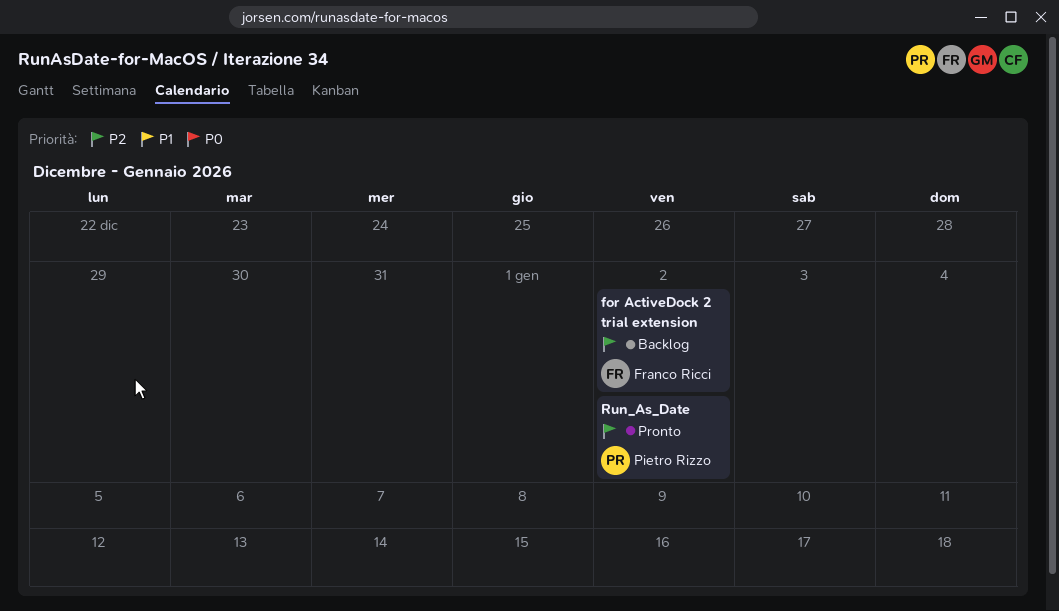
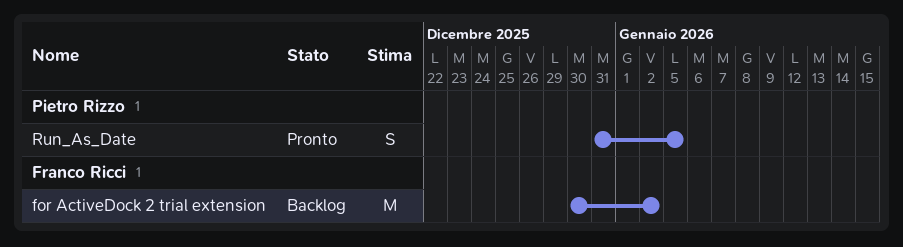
Run_As_Date, due: Jan 2 -> Jan 5

